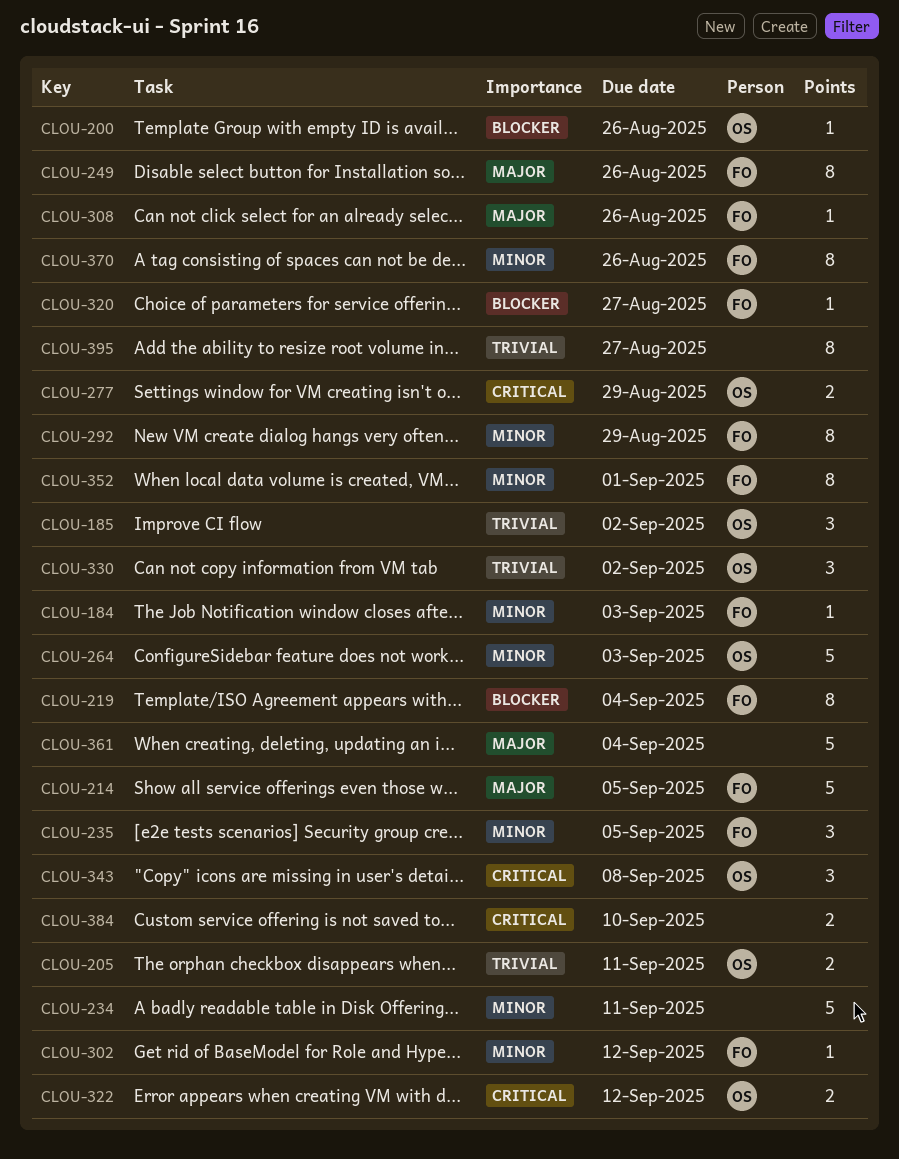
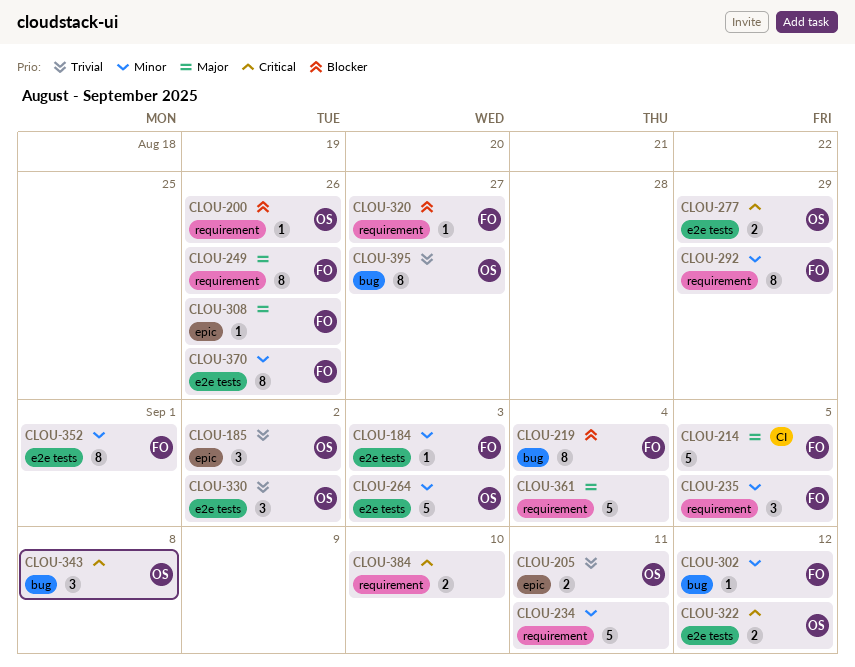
CLOU-395, owner: none -> OS

